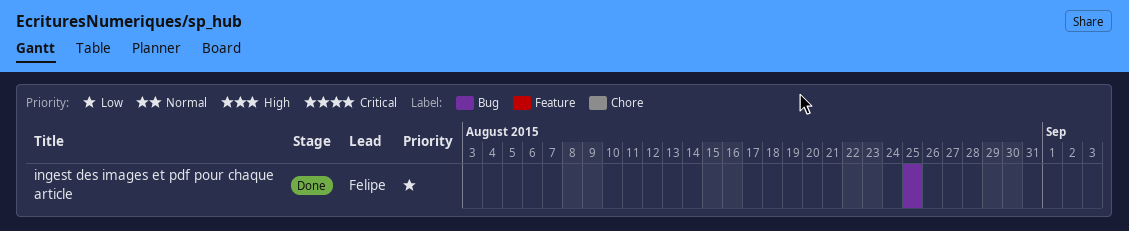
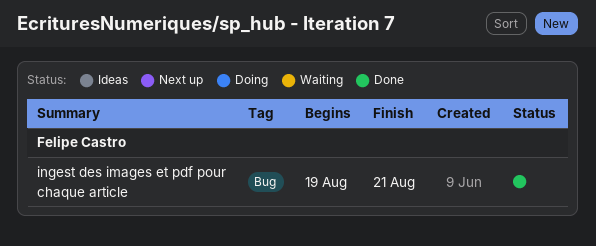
ingest des images et pdf pour chaque article, start: Aug 25 -> Aug 19
ingest des images et pdf pour chaque article, due: Aug 25 -> Aug 21

